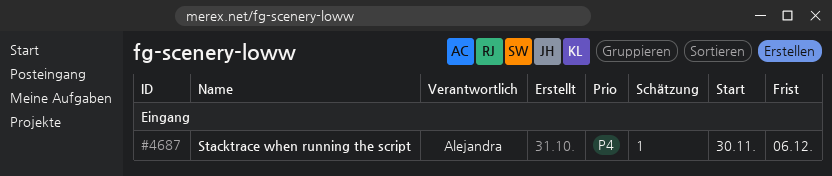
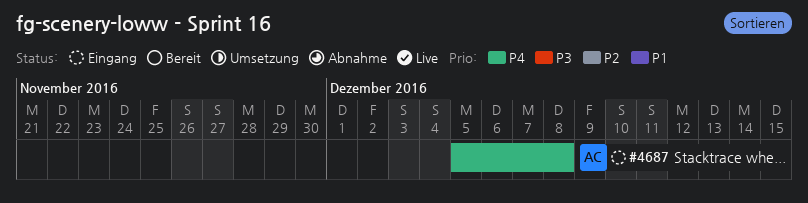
#4687, start: Nov 30 -> Dec 5
#4687, due: Dec 6 -> Dec 8

